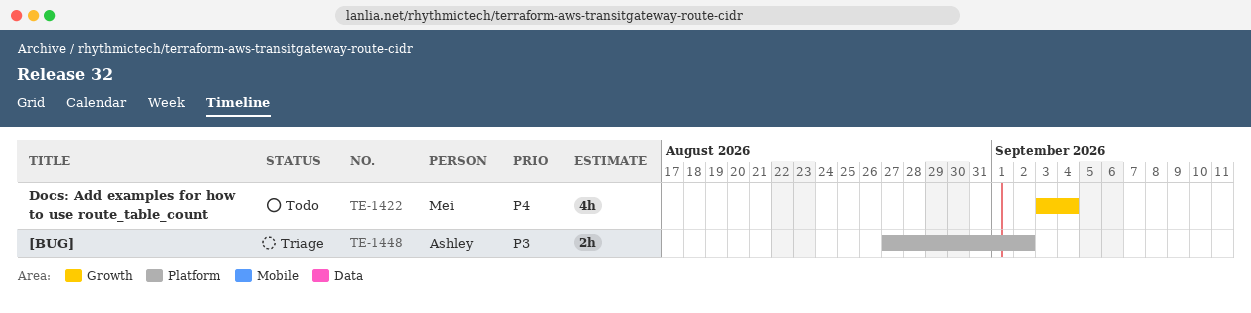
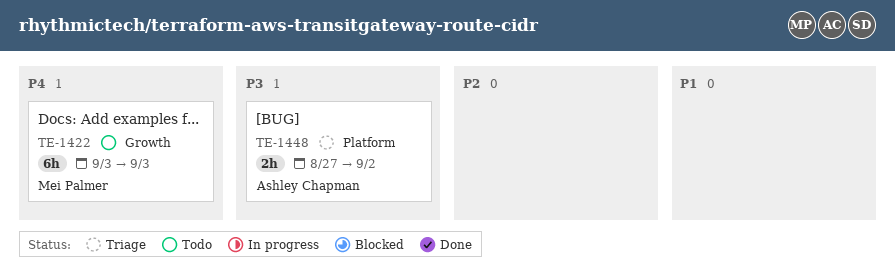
TE-1422, estimate: 4h -> 6h
TE-1422, due: Sep 4 -> Sep 3

